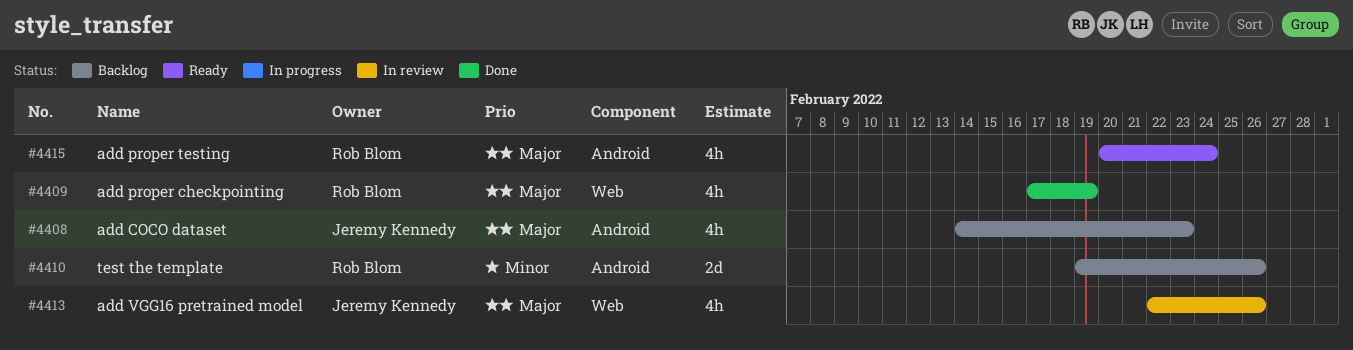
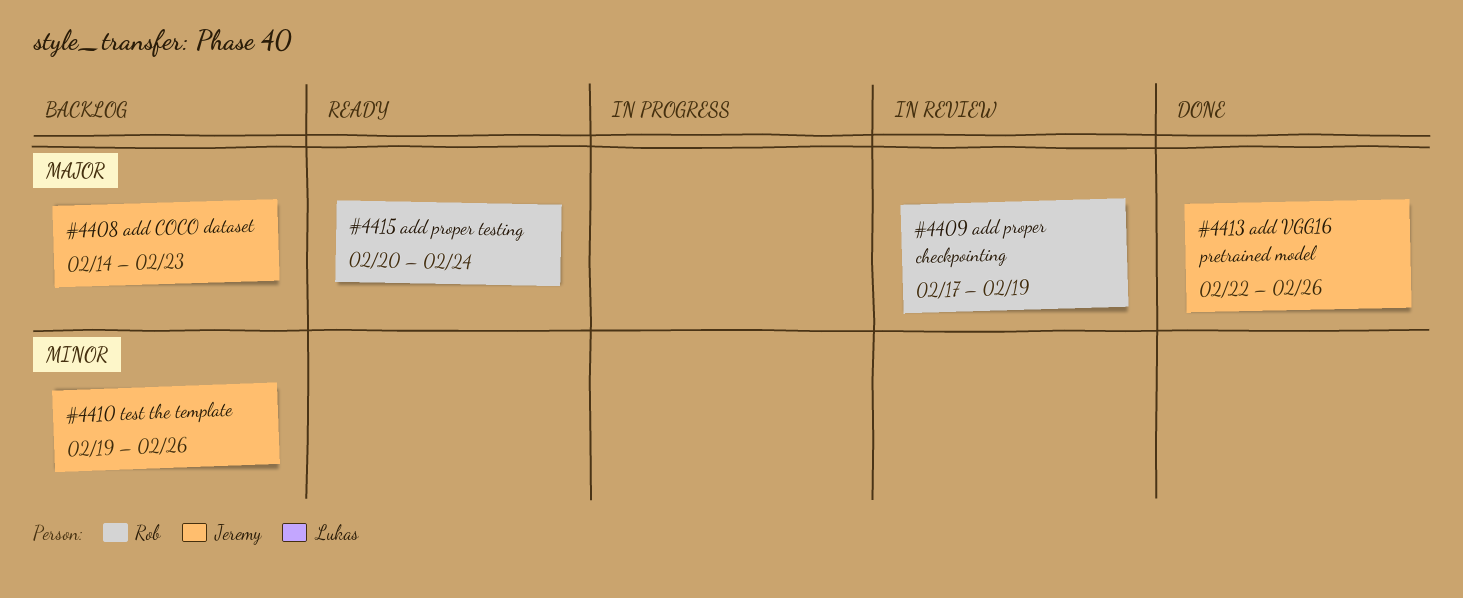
#4409, status: Done -> In review
#4410, owner: Rob Blom -> Jeremy Kennedy
#4413, status: In review -> Done

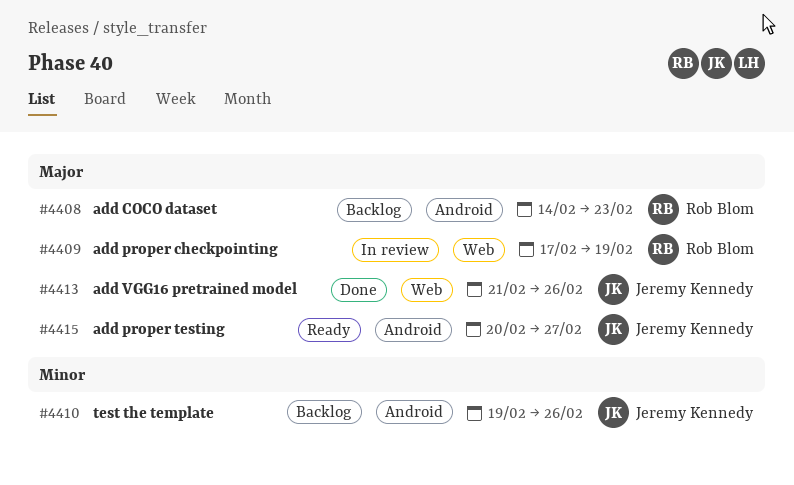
#4408, owner: Jeremy Kennedy -> Rob Blom
#4413, start: Feb 22 -> Feb 21
#4415, owner: Rob Blom -> Jeremy Kennedy
#4415, due: Feb 24 -> Feb 27

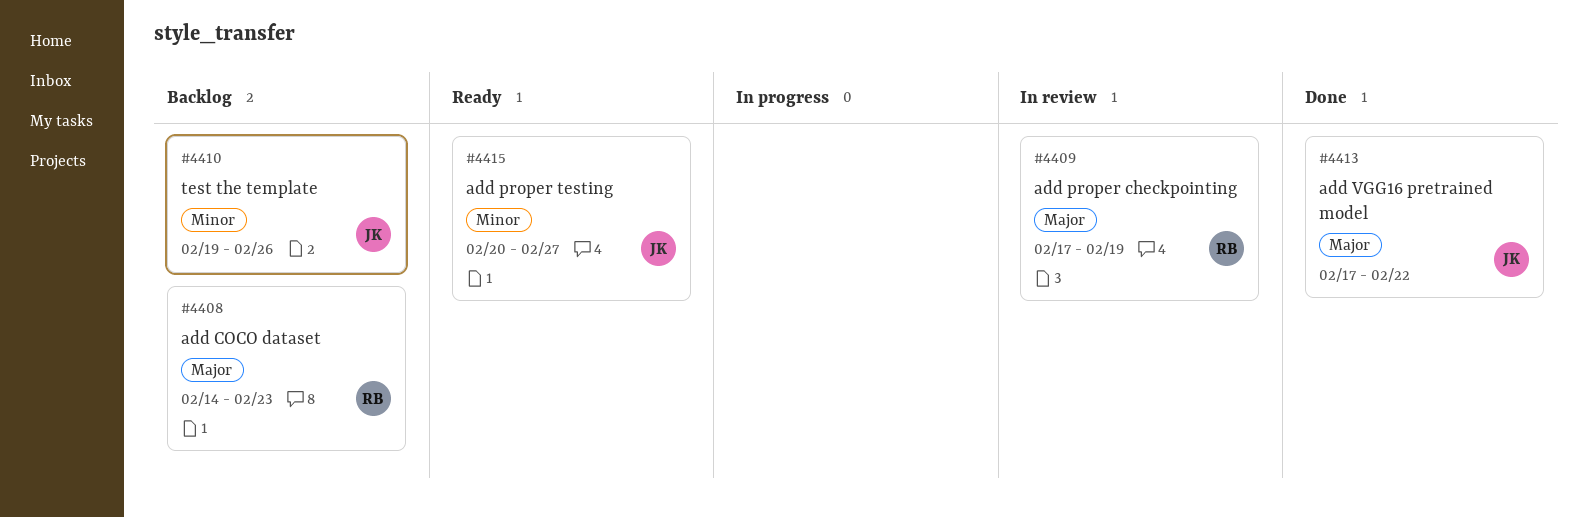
#4413, start: Feb 21 -> Feb 17
#4413, due: Feb 26 -> Feb 22
#4415, priority: Major -> Minor

